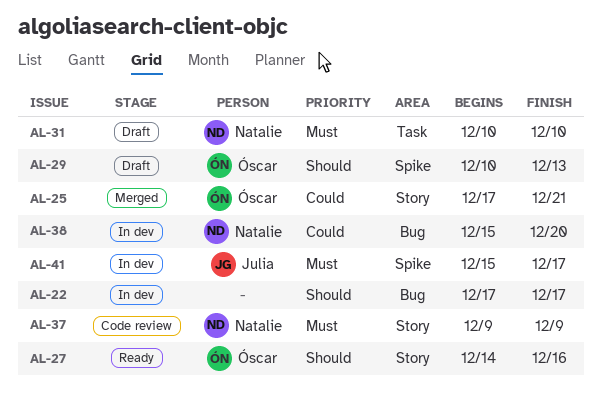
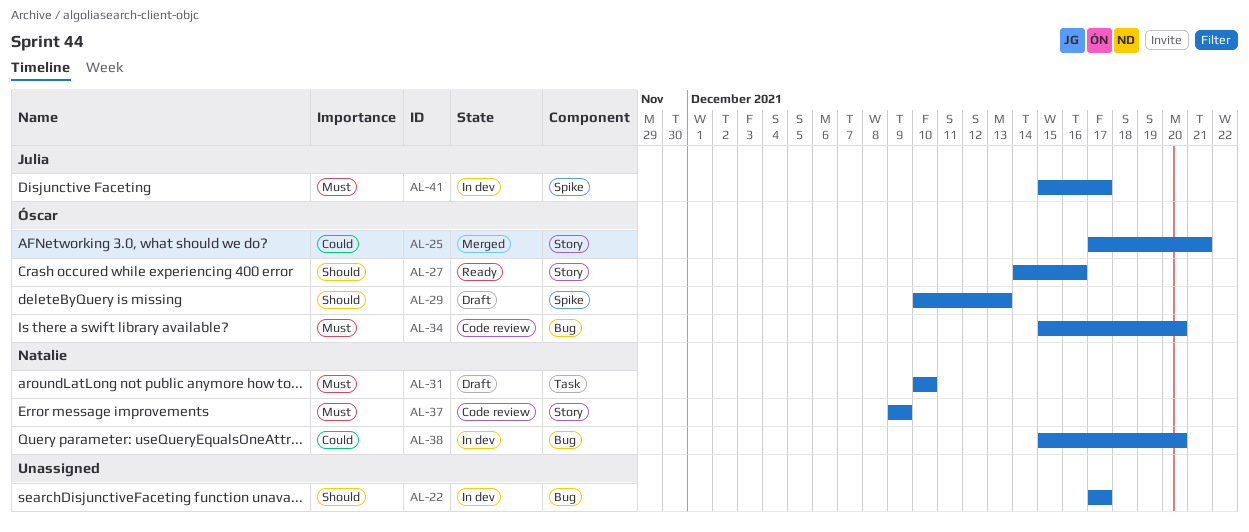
AL-34: none -> present

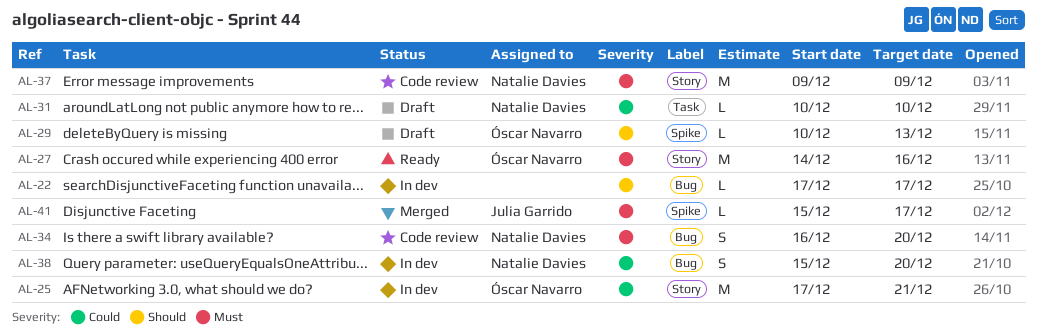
AL-25, status: Merged -> In dev
AL-27, priority: Should -> Must
AL-31, priority: Must -> Could
AL-34, owner: Óscar Navarro -> Natalie Davies
AL-34, start: Dec 15 -> Dec 16
AL-41, status: In dev -> Merged

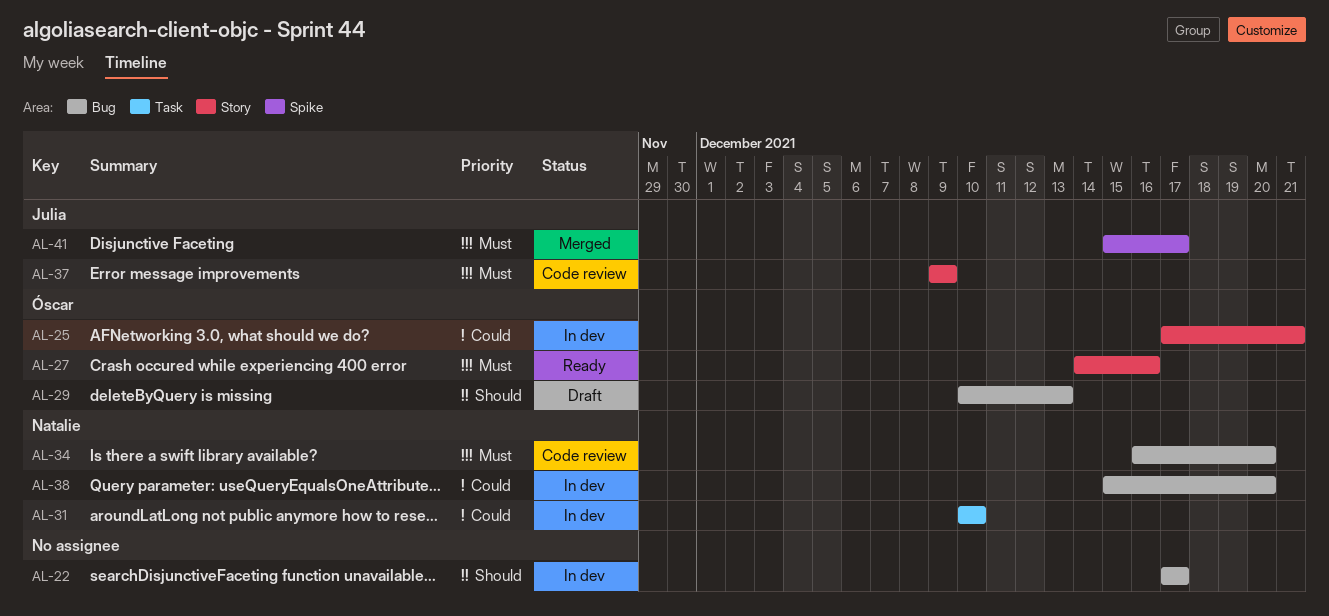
AL-29, label: Spike -> Bug
AL-31, status: Draft -> In dev
AL-37, owner: Natalie Davies -> Julia Garrido

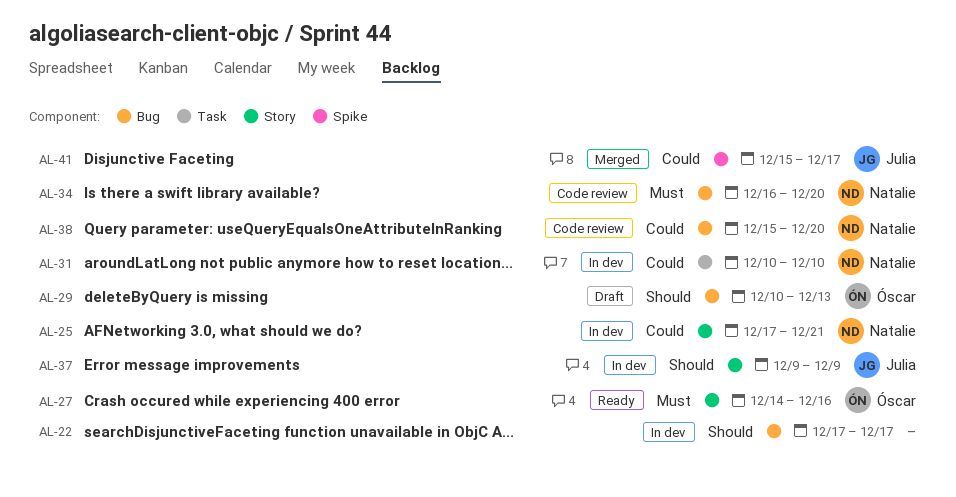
AL-25, owner: Óscar -> Natalie
AL-37, status: Code review -> In dev
AL-37, priority: Must -> Should
AL-38, status: In dev -> Code review
AL-41, priority: Must -> Could

